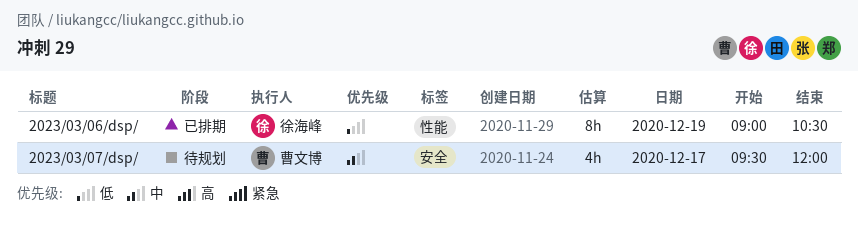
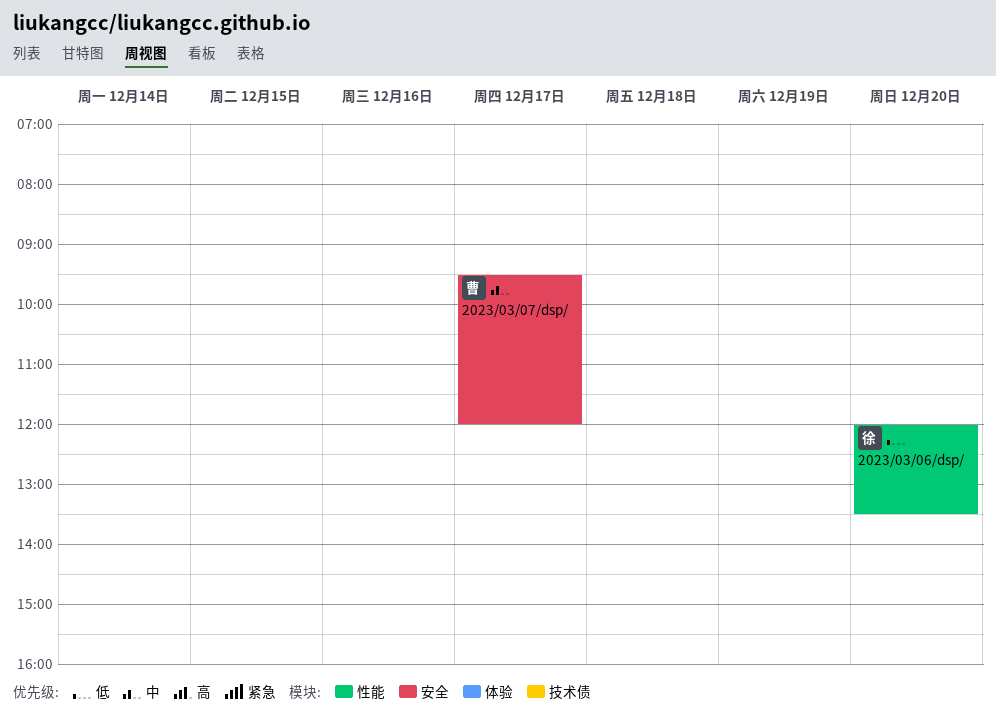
2023/03/06/dsp/, day: Dec 19 -> Dec 20
2023/03/06/dsp/, begins: 09:00 -> 12:00
2023/03/06/dsp/, ends: 10:30 -> 13:30

